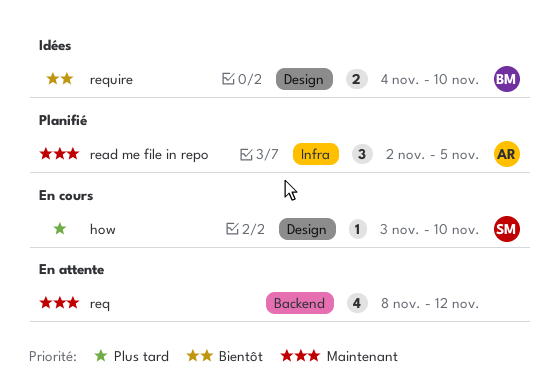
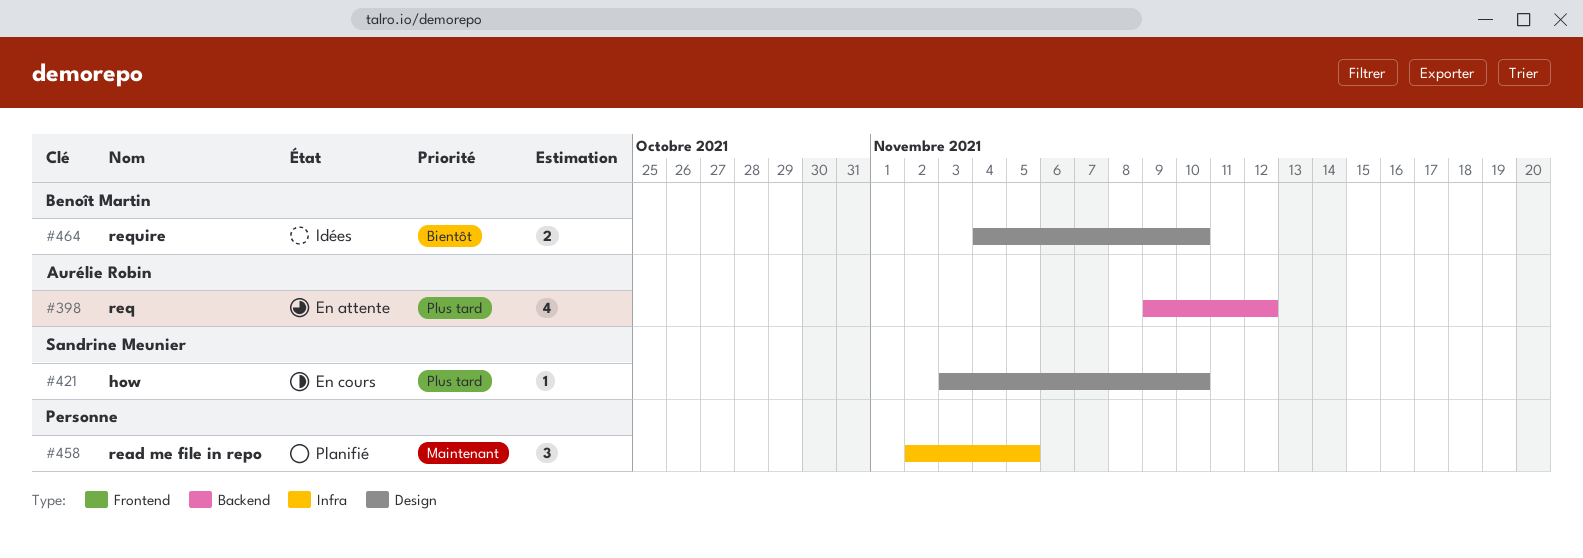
read me file in repo, owner: Aurélie Robin -> none
req, owner: none -> Aurélie Robin
req, priority: Maintenant -> Plus tard
req, start: Nov 8 -> Nov 9

